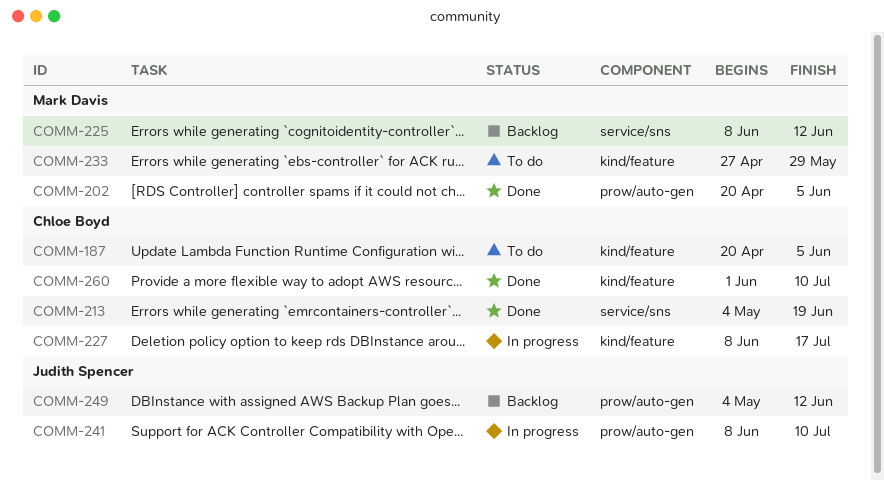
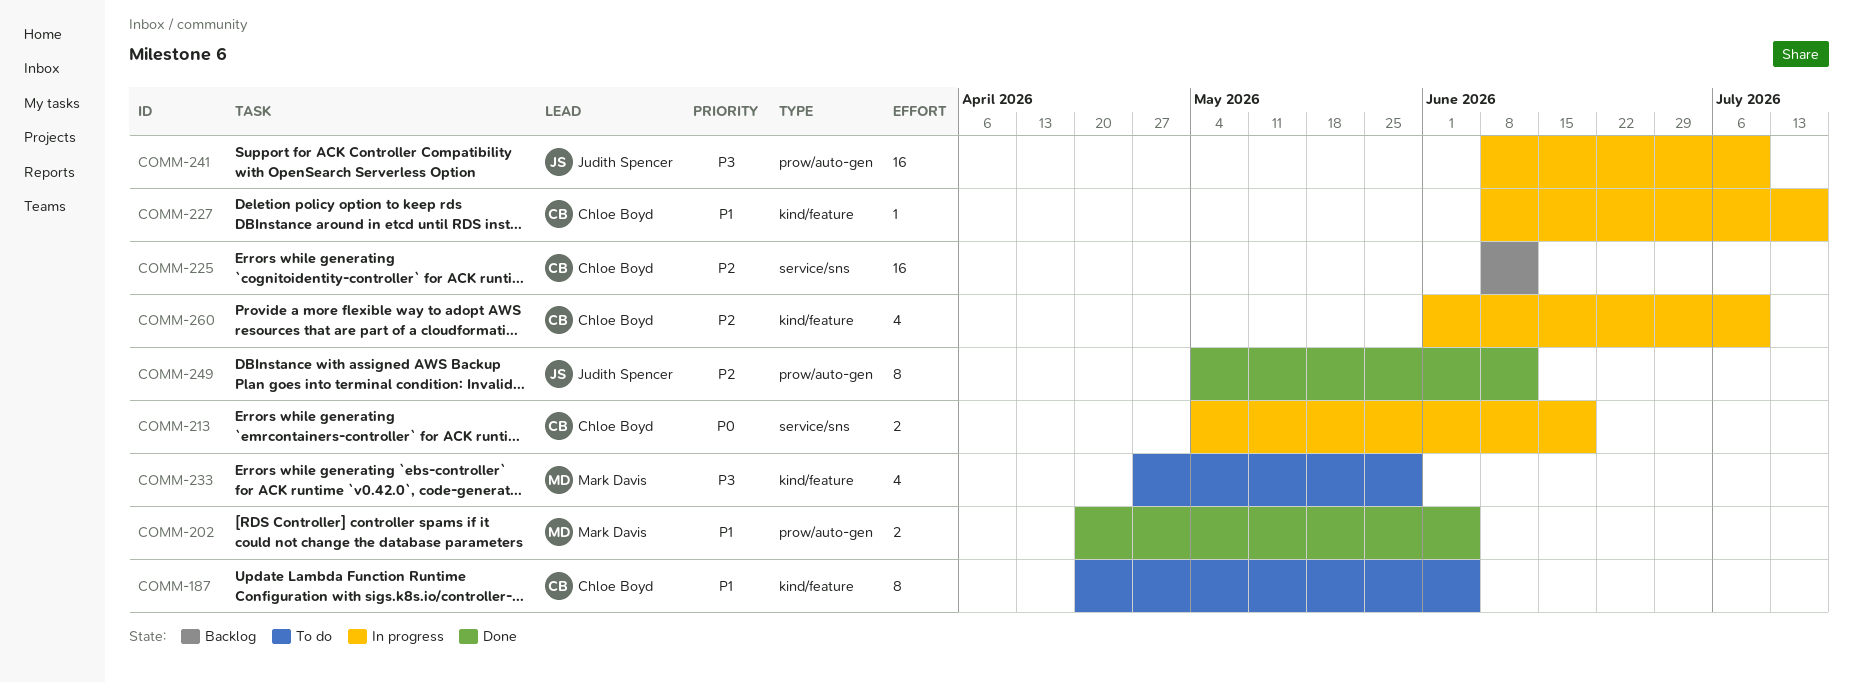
COMM-213, status: Done -> In progress
COMM-225, owner: Mark Davis -> Chloe Boyd
COMM-249, status: Backlog -> Done
COMM-260, status: Done -> In progress

